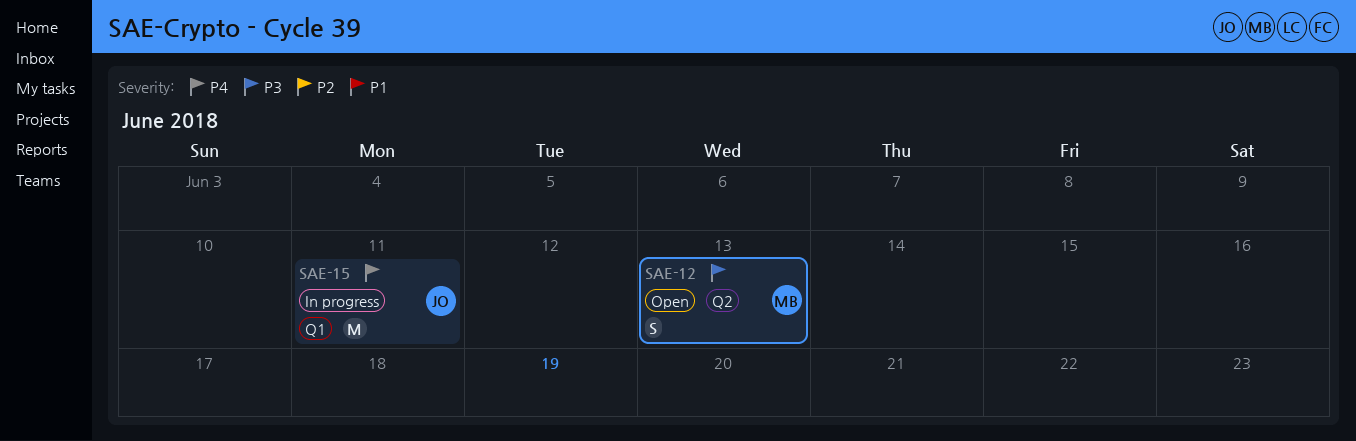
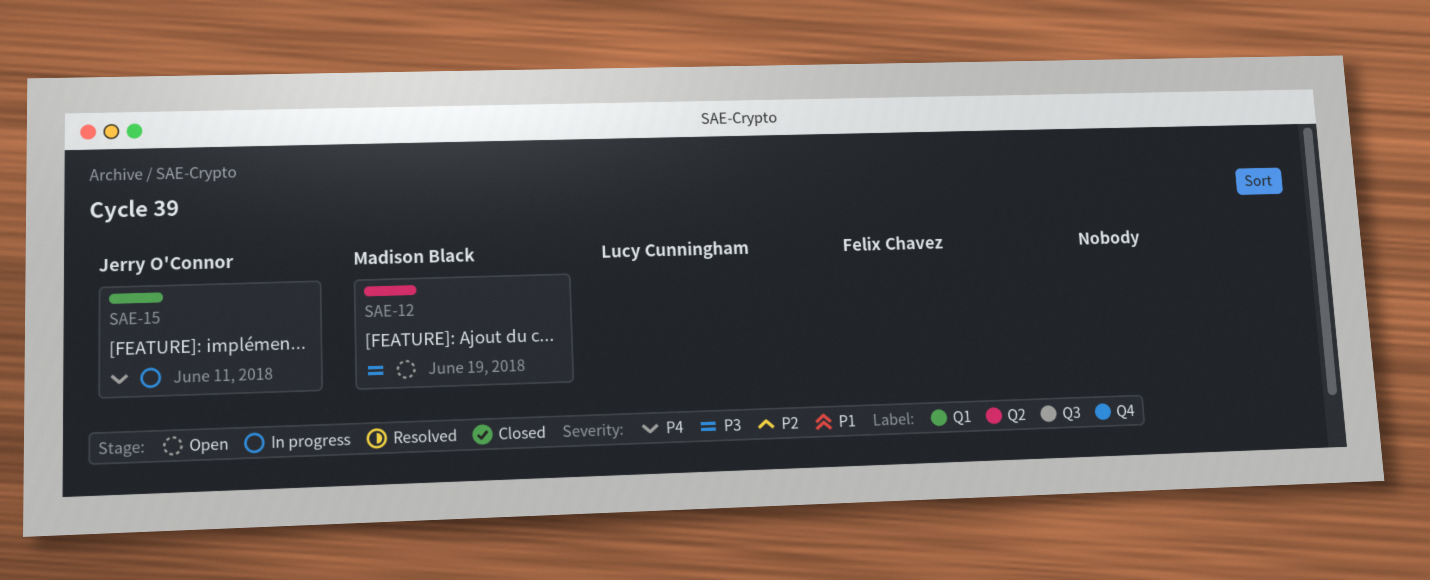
SAE-12, due: Jun 13 -> Jun 19

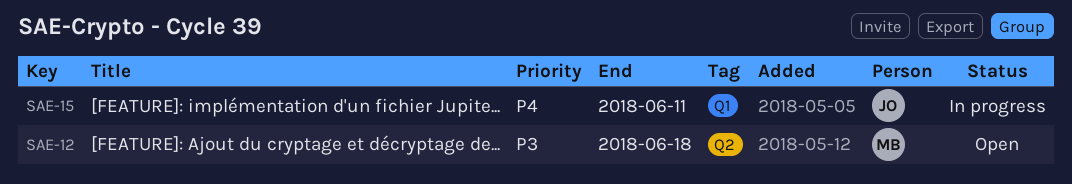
SAE-12, due: Jun 19 -> Jun 18

